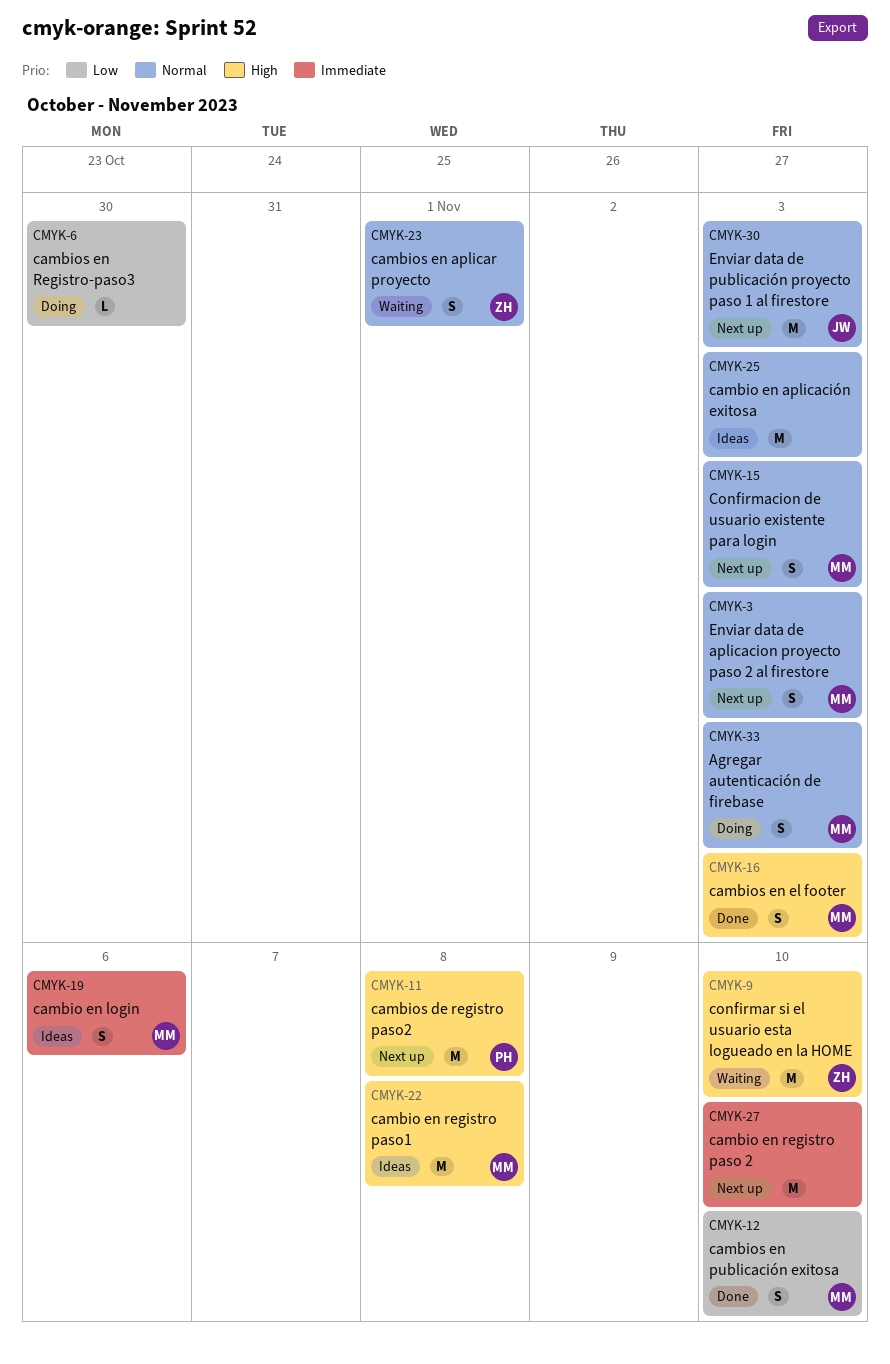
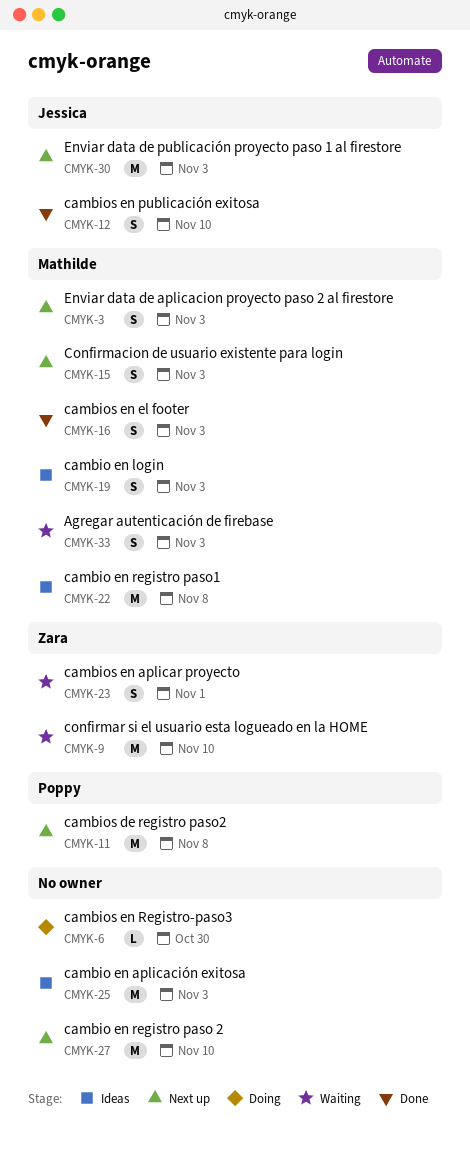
CMYK-12, owner: Mathilde -> Jessica
CMYK-19, due: Nov 6 -> Nov 3
CMYK-33, status: Doing -> Waiting

